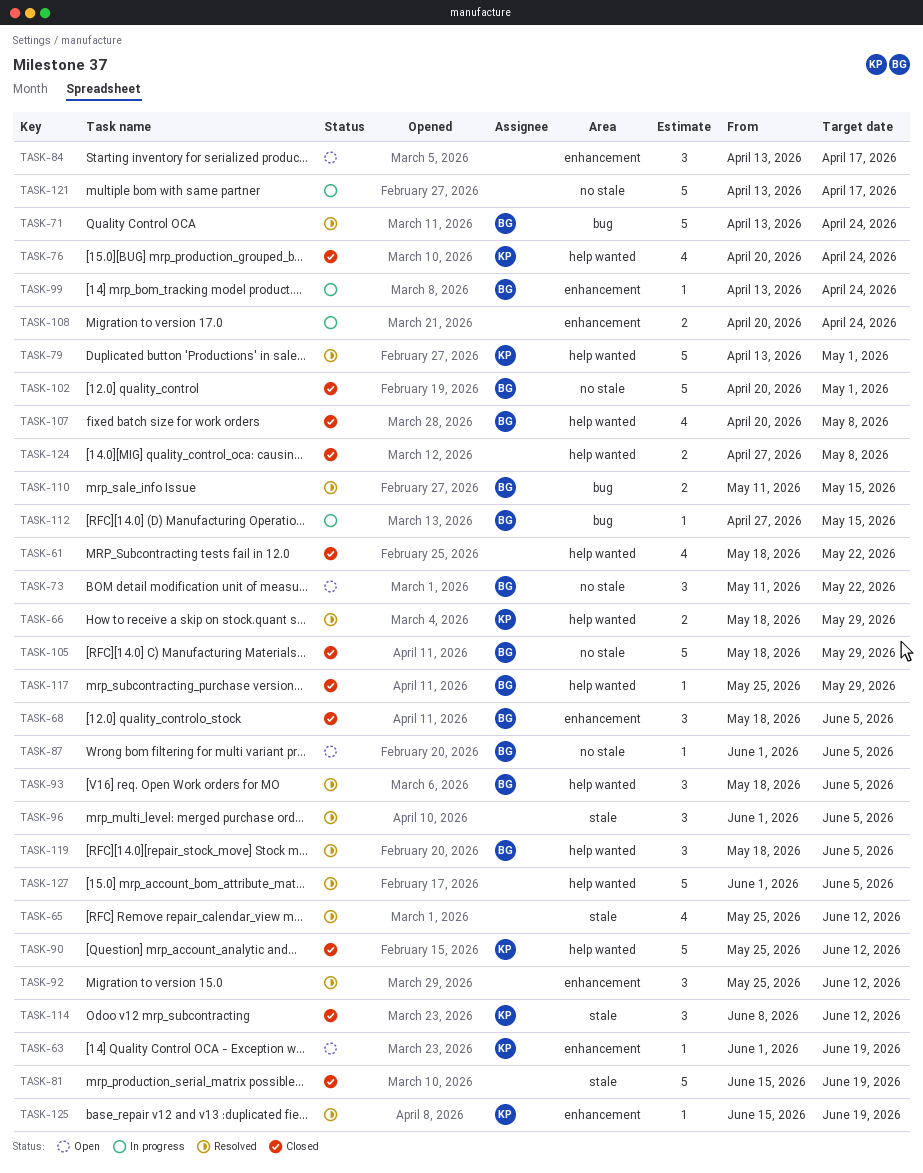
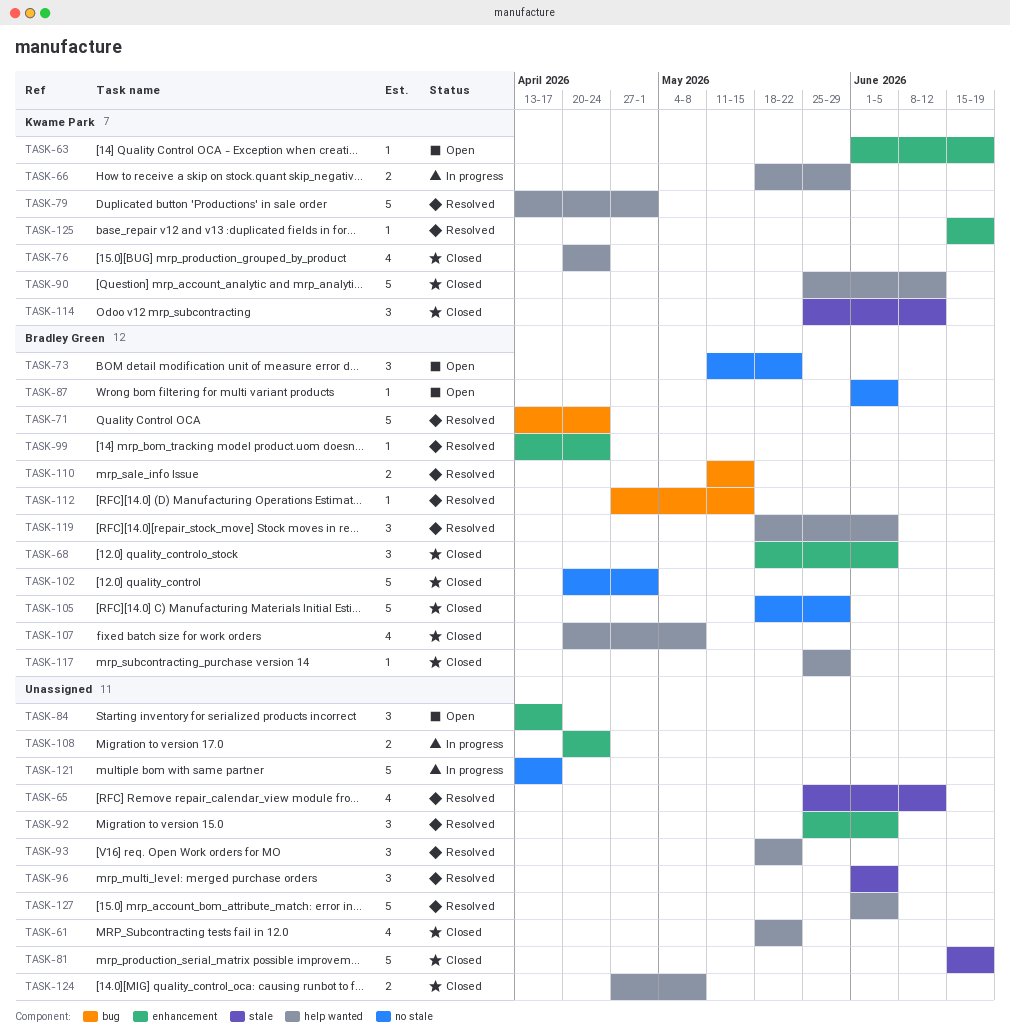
TASK-66, status: Resolved -> In progress
TASK-92, due: Jun 12 -> Jun 5
TASK-93, owner: Bradley Green -> none
TASK-93, due: Jun 5 -> May 22
TASK-99, status: In progress -> Resolved
TASK-112, status: In progress -> Resolved
TASK-114, start: Jun 8 -> May 25

